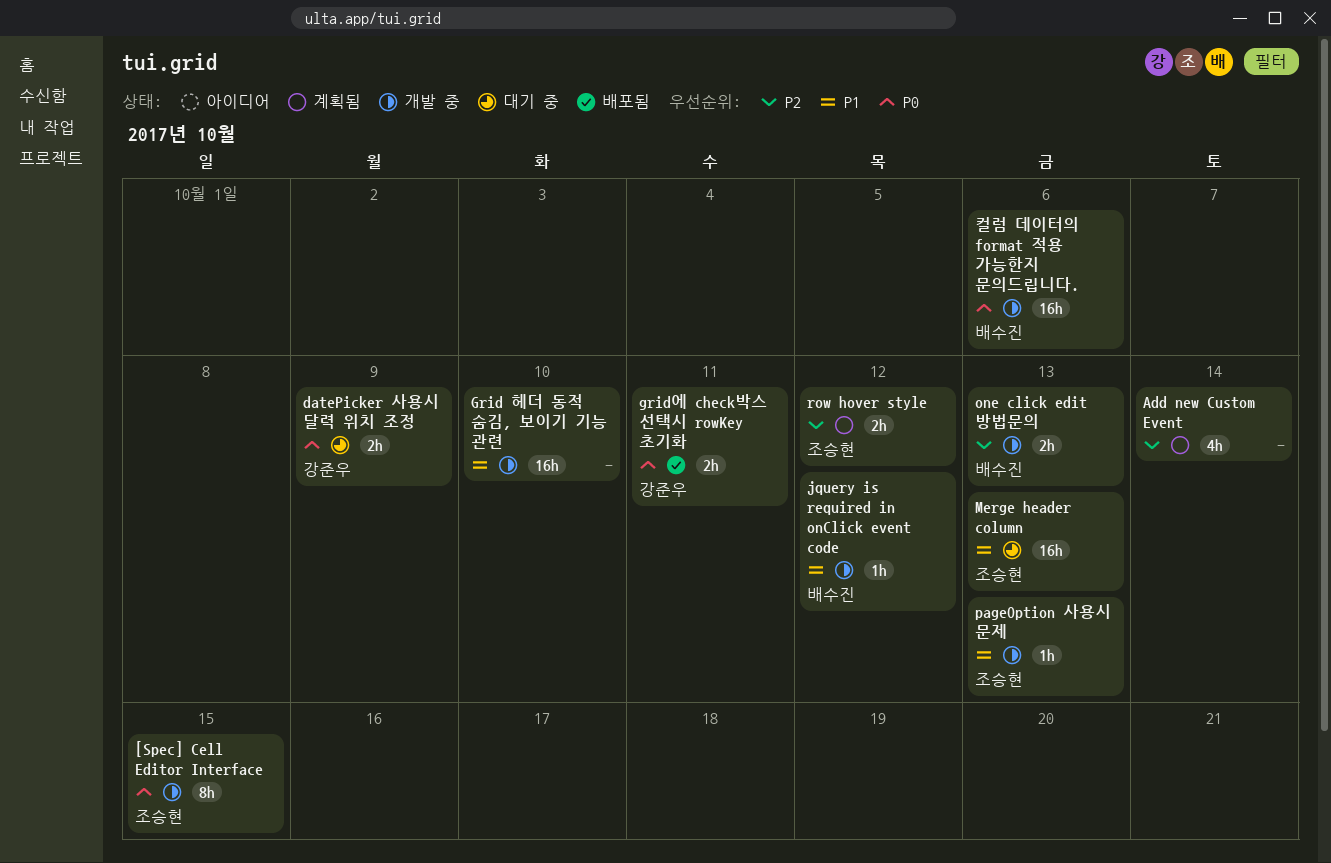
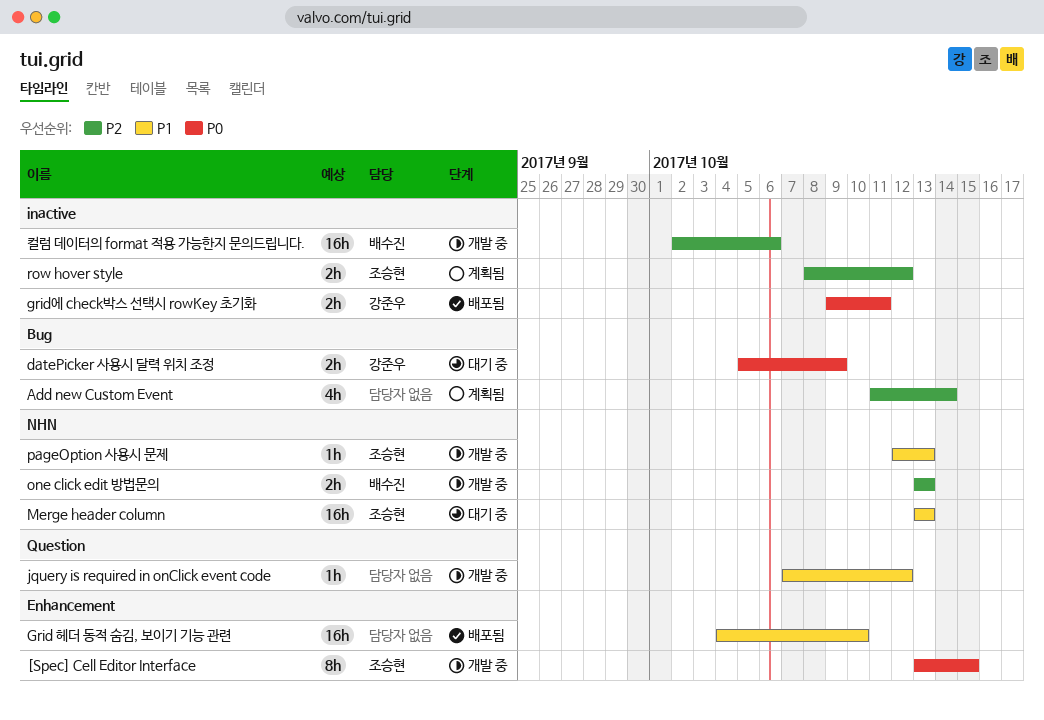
Grid 헤더 동적 숨김, 보이기 기능 관련, status: 개발 중 -> 배포됨
jquery is required in onClick event code, owner: 배수진 -> none
컬럼 데이터의 format 적용 가능한지 문의드립니다., priority: P0 -> P2

